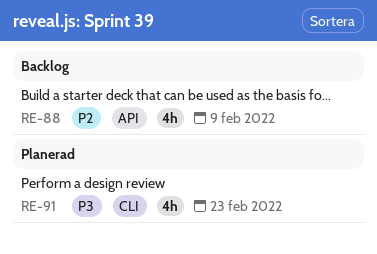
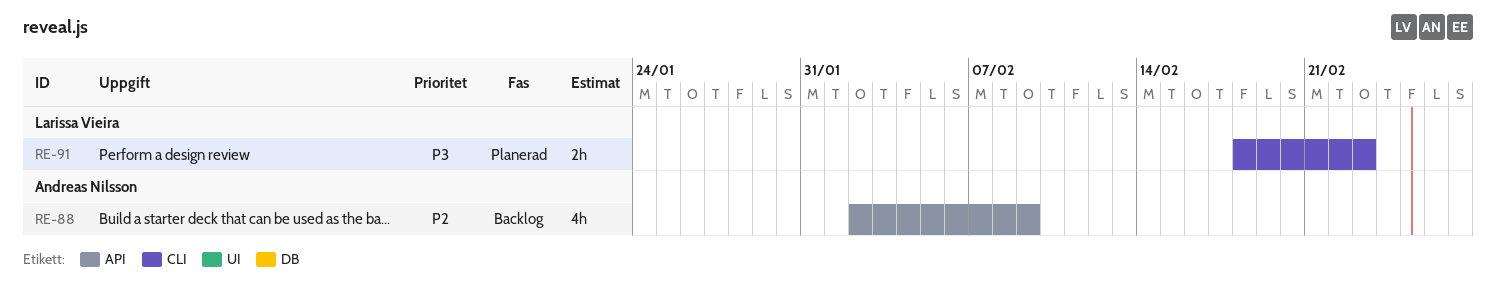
RE-91, estimate: 4h -> 2h

